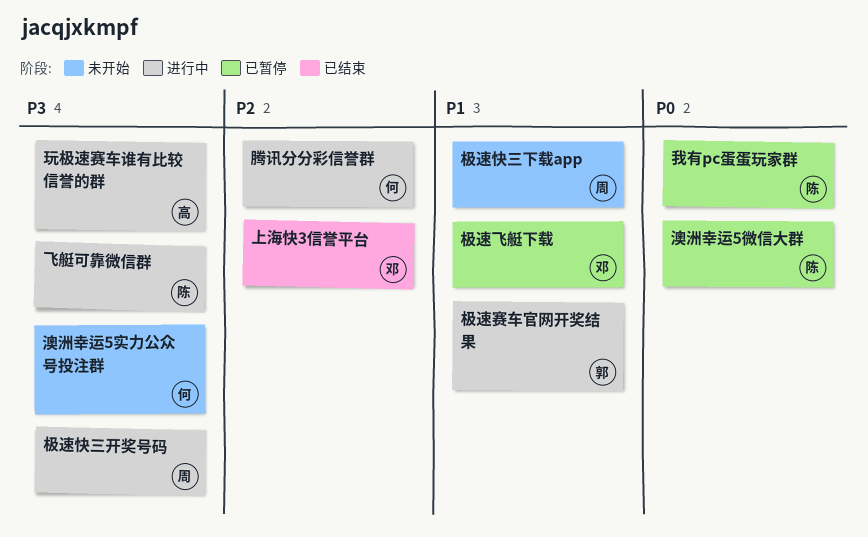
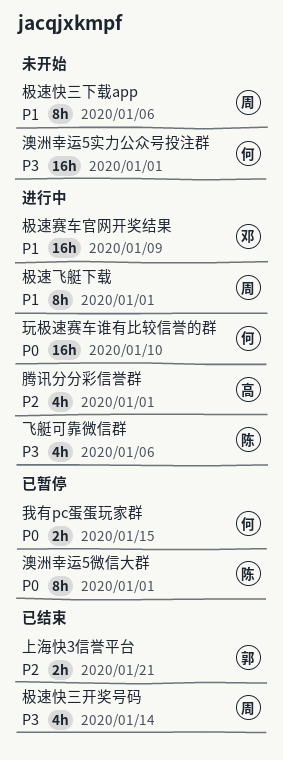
上海快3信誉平台, owner: 邓 -> 郭
我有pc蛋蛋玩家群, owner: 陈 -> 何
极速快三开奖号码, status: 进行中 -> 已结束
极速赛车官网开奖结果, owner: 郭 -> 邓
极速飞艇下载, status: 已暂停 -> 进行中
极速飞艇下载, owner: 邓 -> 周
玩极速赛车谁有比较信誉的群, owner: 高 -> 何
玩极速赛车谁有比较信誉的群, priority: P3 -> P0
腾讯分分彩信誉群, owner: 何 -> 高

